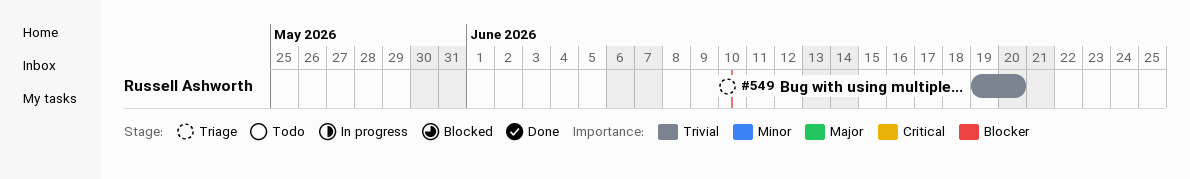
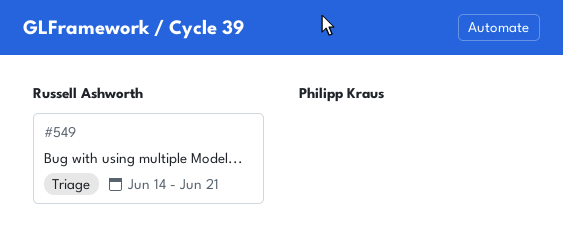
#549, start: Jun 19 -> Jun 14
#549, due: Jun 20 -> Jun 21

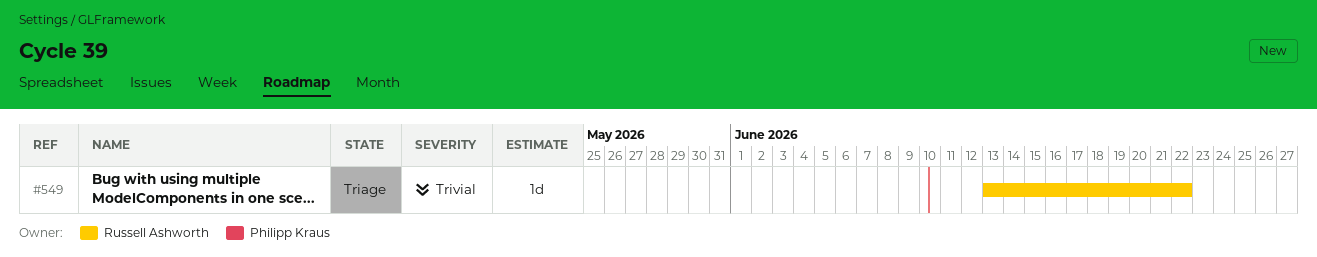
#549, start: Jun 14 -> Jun 13
#549, due: Jun 21 -> Jun 22

